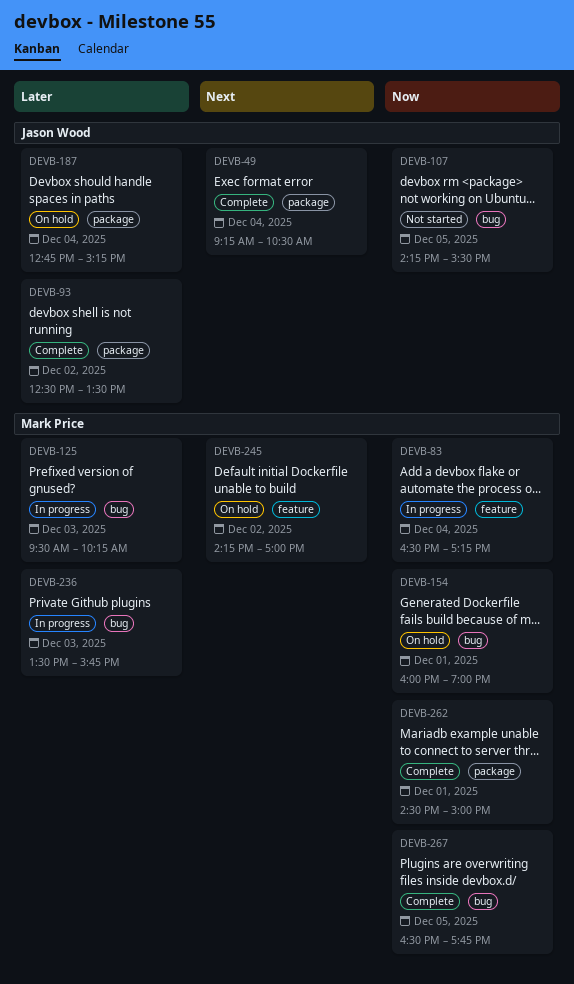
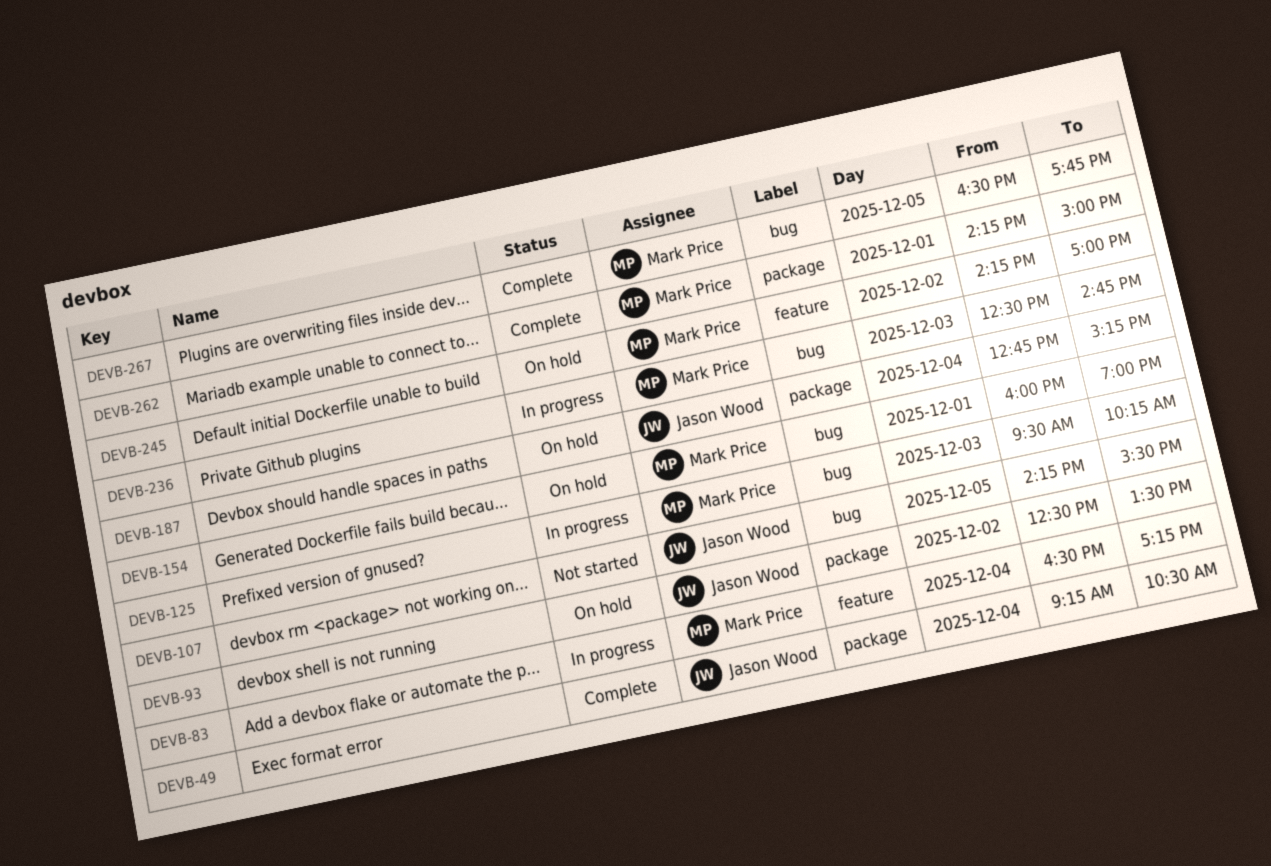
DEVB-93, status: Complete -> On hold
DEVB-236, begins: 13:30 -> 12:30
DEVB-236, ends: 15:45 -> 14:45
DEVB-262, begins: 14:30 -> 14:15

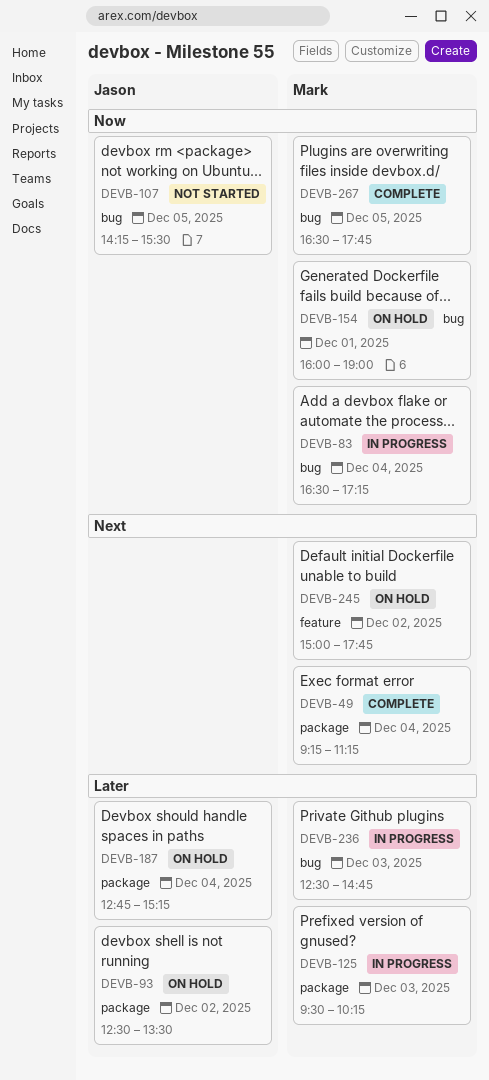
DEVB-49, owner: Jason Wood -> Mark Price
DEVB-49, ends: 10:30 -> 11:15
DEVB-83, label: feature -> bug
DEVB-125, label: bug -> package
DEVB-245, begins: 14:15 -> 15:00
DEVB-245, ends: 17:00 -> 17:45
DEVB-262: present -> none

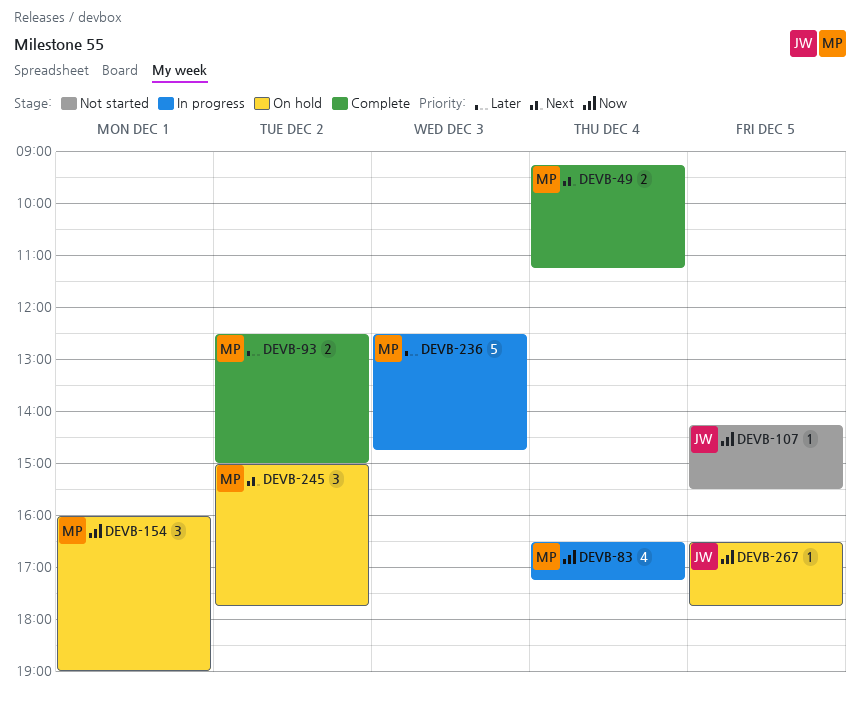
DEVB-93, status: On hold -> Complete
DEVB-93, owner: Jason -> Mark
DEVB-93, ends: 13:30 -> 15:00
DEVB-125: present -> none
DEVB-187: present -> none
DEVB-267, status: Complete -> On hold
DEVB-267, owner: Mark -> Jason

